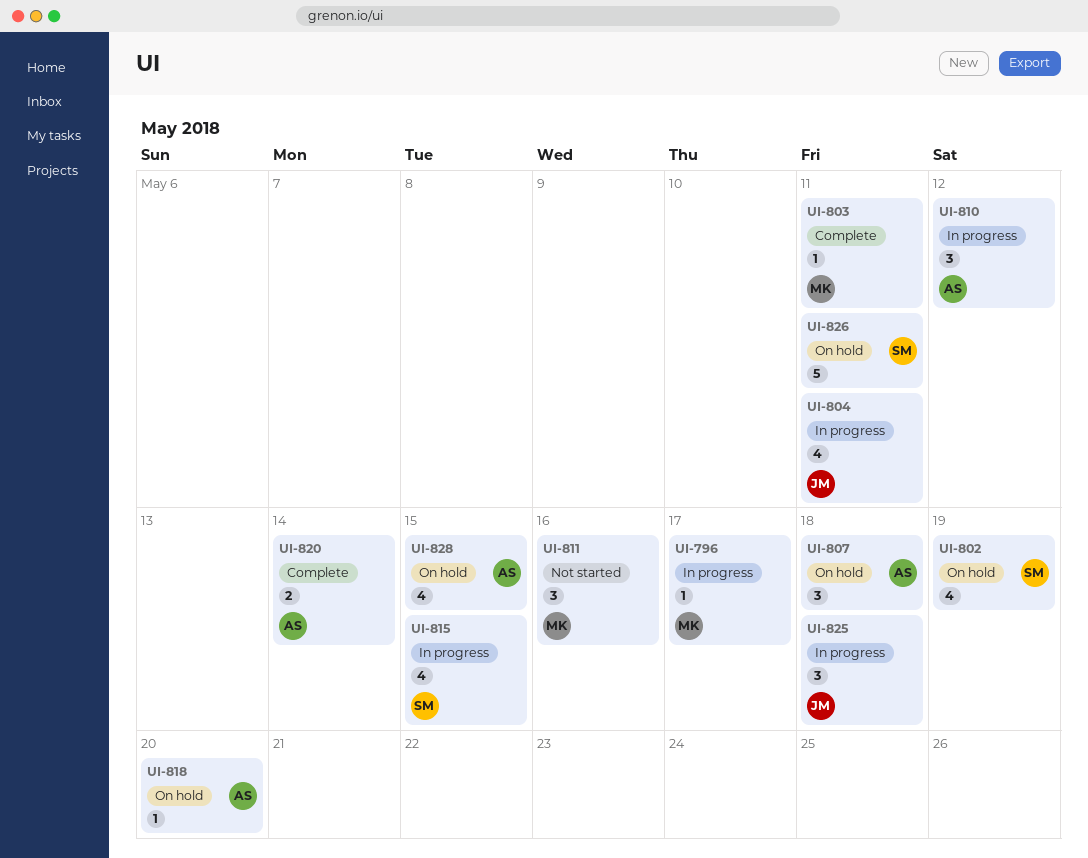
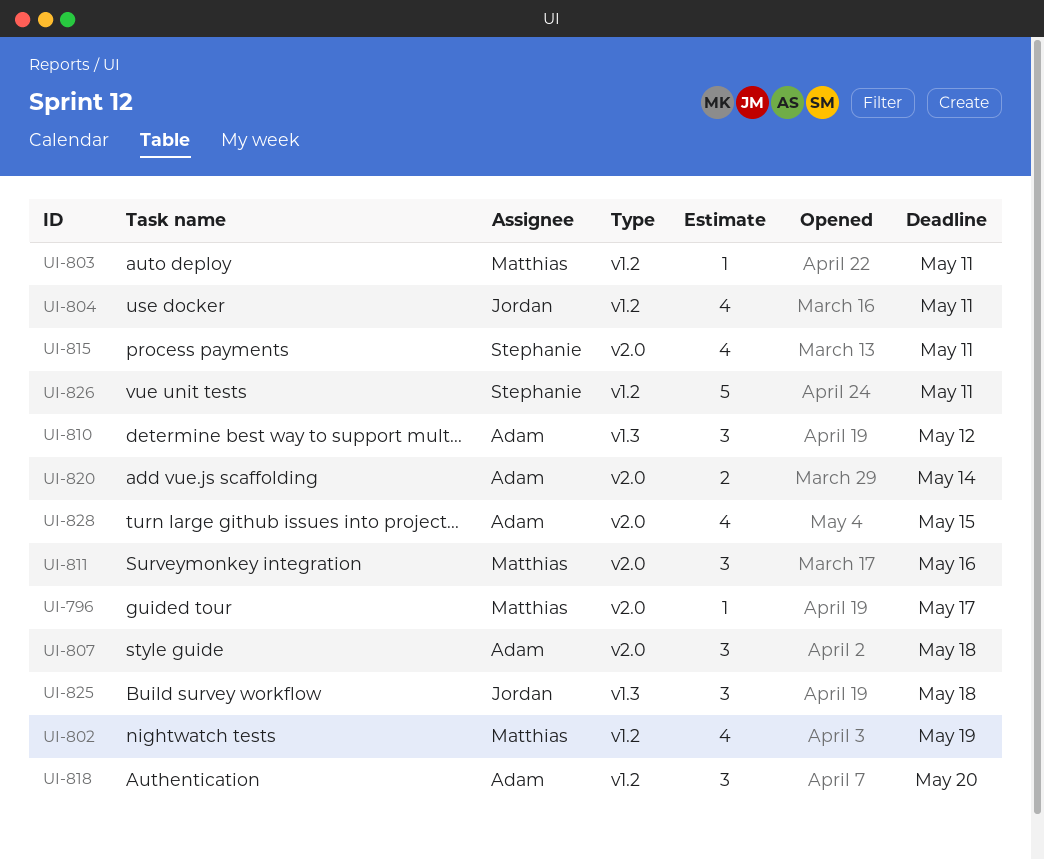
UI-802, owner: Stephanie -> Matthias
UI-815, due: May 15 -> May 11
UI-818, estimate: 1 -> 3

